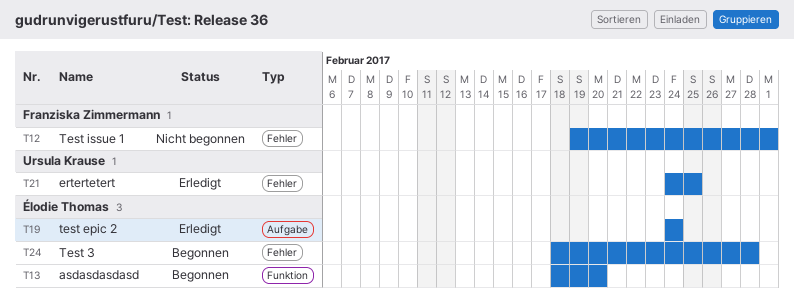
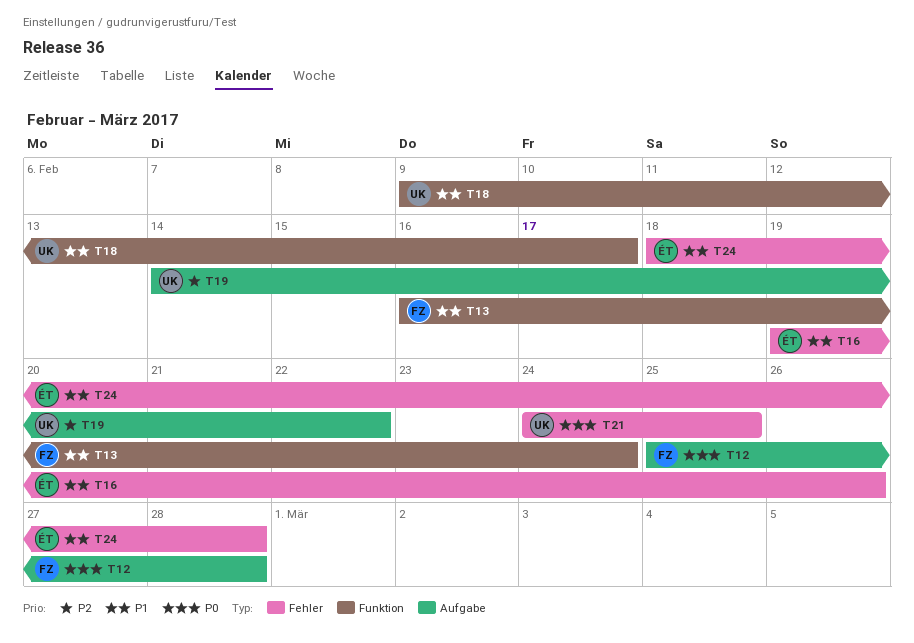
T12, label: Fehler -> Aufgabe
T12, start: Feb 19 -> Feb 25
T12, due: Mar 1 -> Feb 28
T13, owner: Élodie Thomas -> Franziska Zimmermann
T13, start: Feb 18 -> Feb 16
T13, due: Feb 20 -> Feb 24
T16: none -> present
T18: none -> present
T19, owner: Élodie Thomas -> Ursula Krause
T19, start: Feb 24 -> Feb 14
T19, due: Feb 24 -> Feb 22

